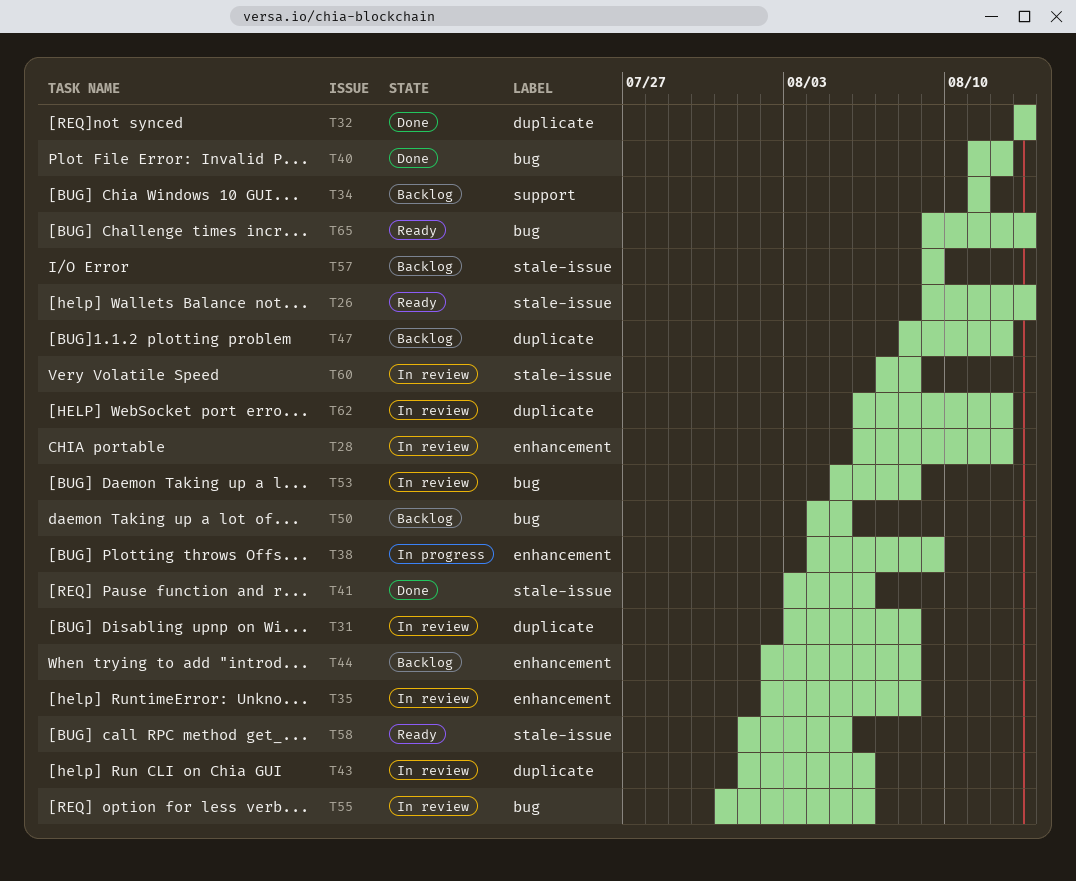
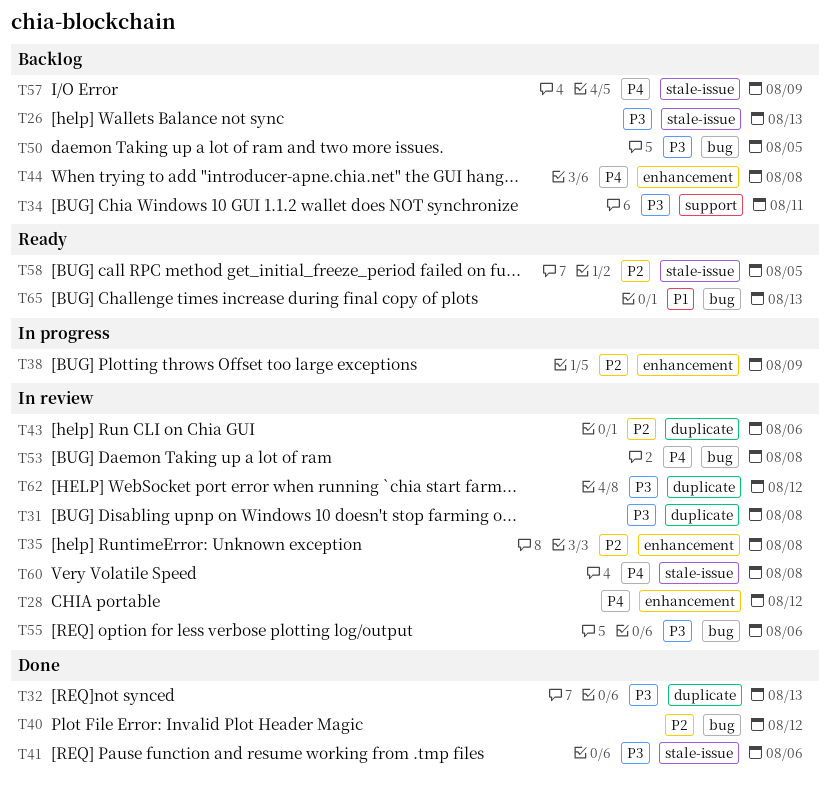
T26, status: Ready -> Backlog
T47: present -> none

